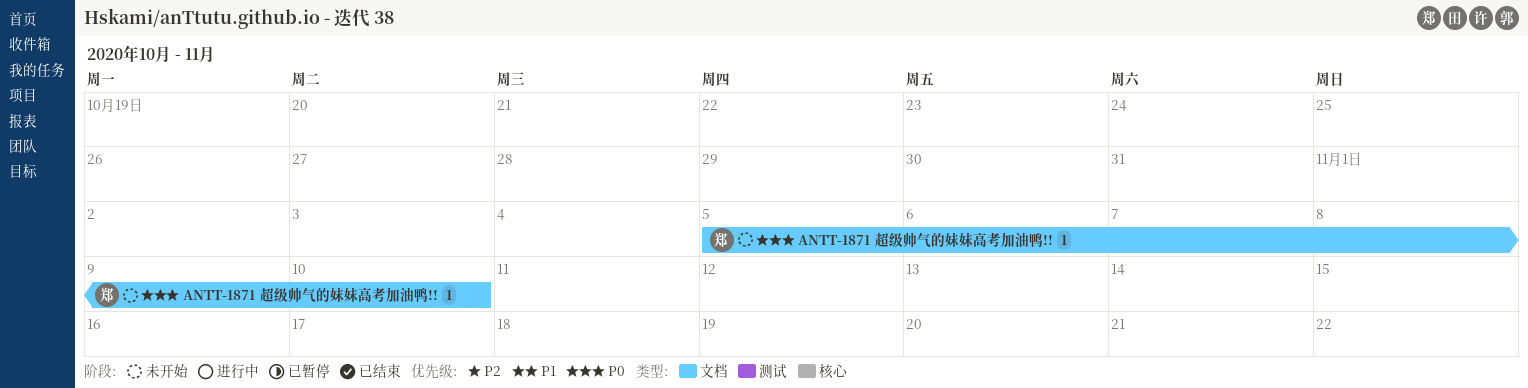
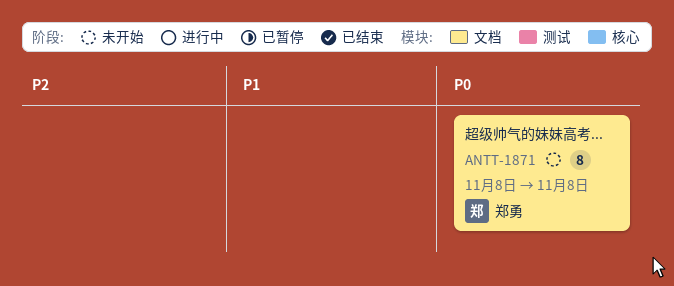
ANTT-1871, estimate: 1 -> 8
ANTT-1871, start: Nov 5 -> Nov 8
ANTT-1871, due: Nov 10 -> Nov 8

